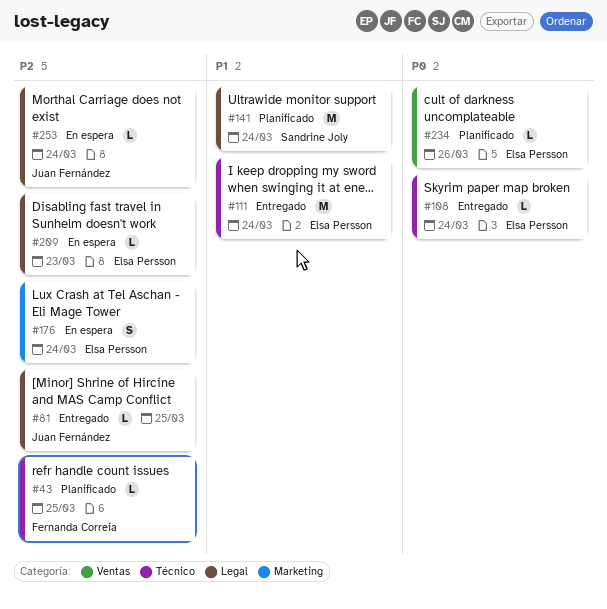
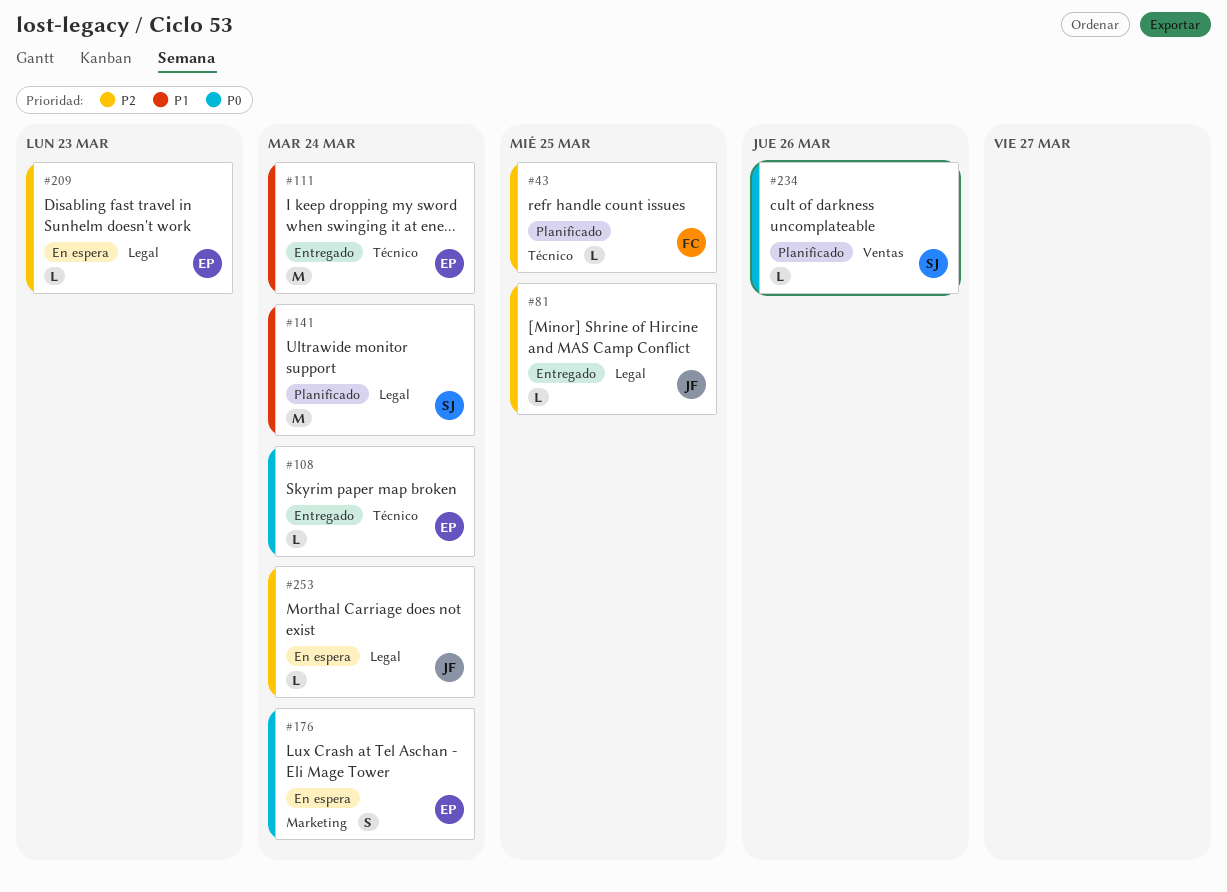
#176, priority: P2 -> P0
#234, owner: Elsa Persson -> Sandrine Joly

